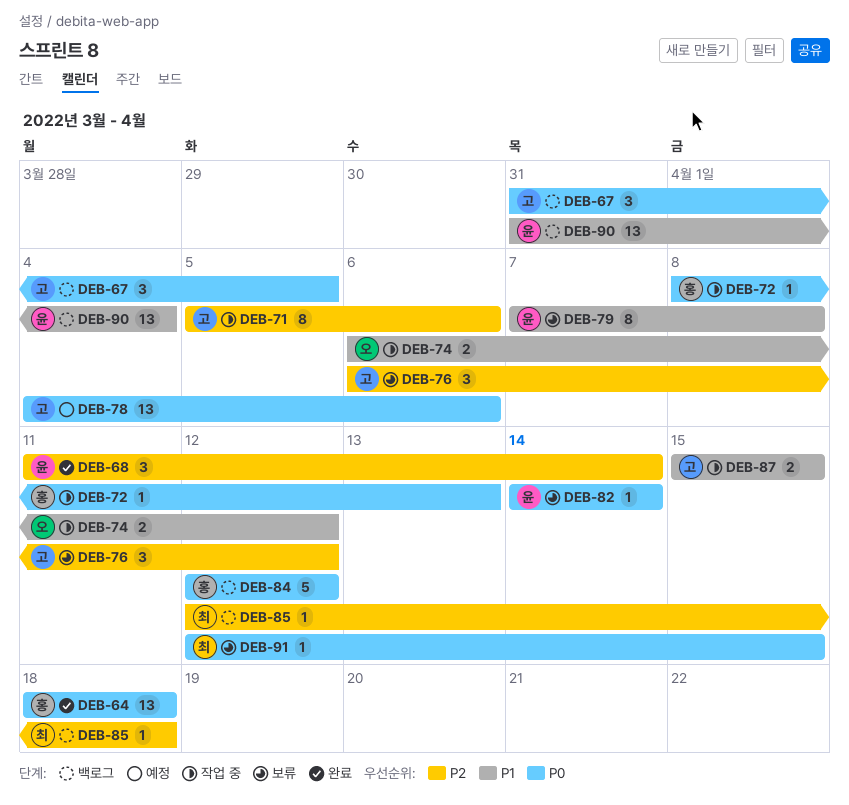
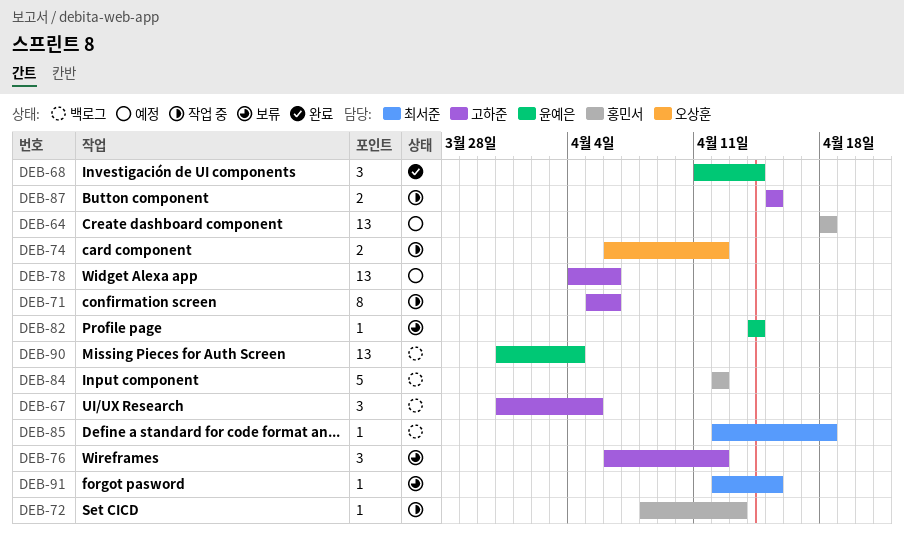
DEB-64, status: 완료 -> 예정
DEB-79: present -> none

